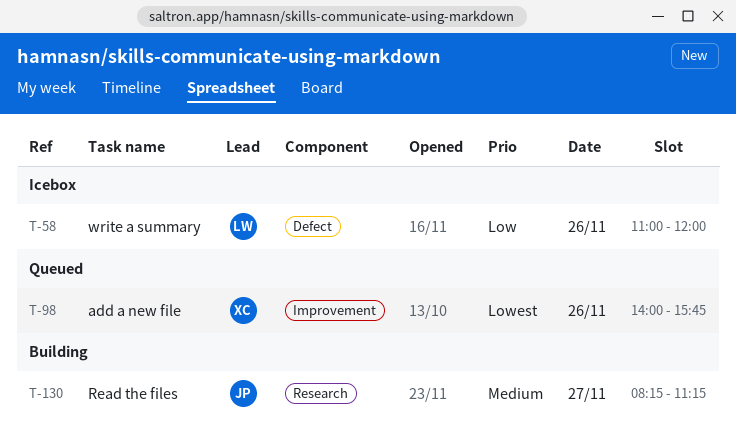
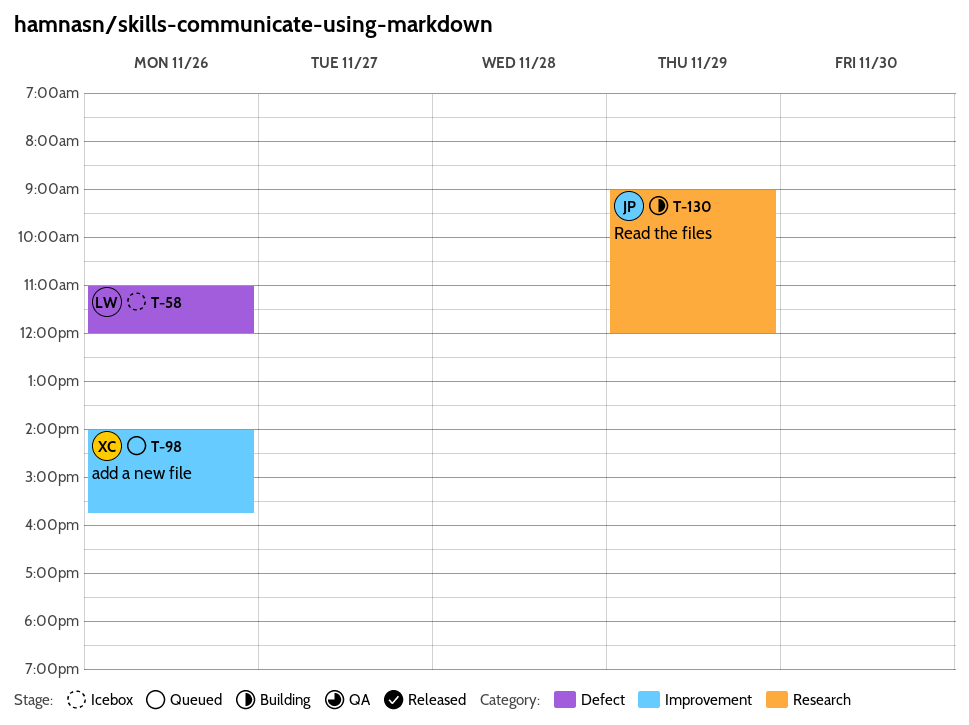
T-130, day: Nov 27 -> Nov 29
T-130, begins: 08:15 -> 09:00
T-130, ends: 11:15 -> 12:00

